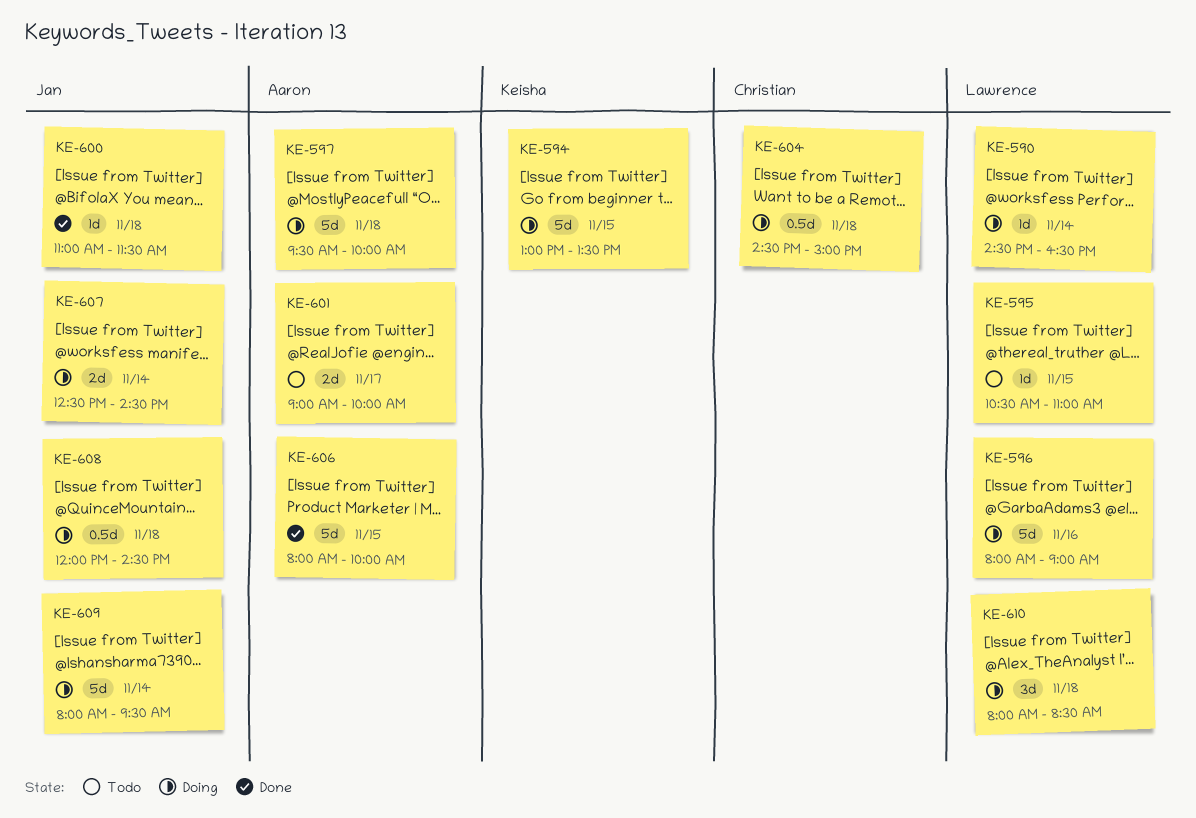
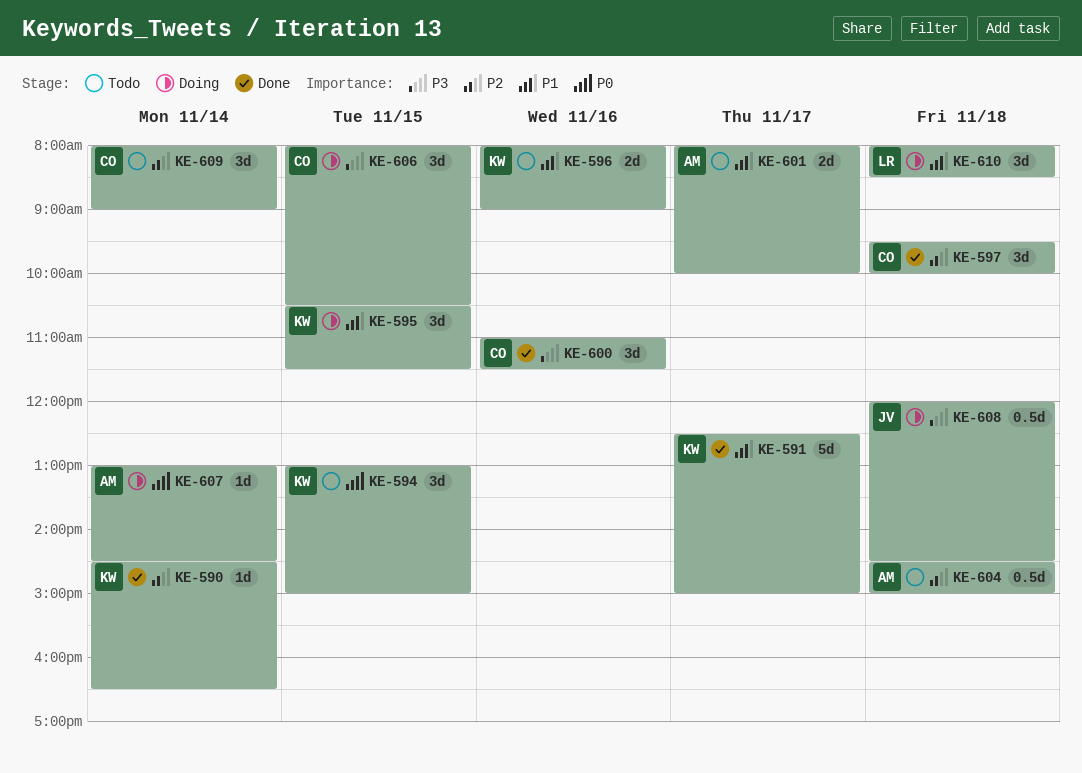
KE-590, status: Doing -> Done
KE-590, owner: Lawrence -> Keisha
KE-591: none -> present
KE-594, status: Doing -> Todo
KE-594, estimate: 5d -> 3d
KE-594, ends: 13:30 -> 15:00
KE-595, status: Todo -> Doing
KE-595, owner: Lawrence -> Keisha
KE-595, estimate: 1d -> 3d
KE-595, ends: 11:00 -> 11:30
KE-596, status: Doing -> Todo
KE-596, owner: Lawrence -> Keisha
KE-596, estimate: 5d -> 2d
KE-597, status: Doing -> Done
KE-597, owner: Aaron -> Christian
KE-597, estimate: 5d -> 3d
KE-600, owner: Jan -> Christian
KE-600, estimate: 1d -> 3d
KE-600, day: Nov 18 -> Nov 16
KE-601, begins: 09:00 -> 08:00
KE-604, status: Doing -> Todo
KE-604, owner: Christian -> Aaron
KE-606, status: Done -> Doing
KE-606, owner: Aaron -> Christian
KE-606, estimate: 5d -> 3d
KE-606, ends: 10:00 -> 10:30
KE-607, owner: Jan -> Aaron
KE-607, estimate: 2d -> 1d
KE-607, begins: 12:30 -> 13:00
KE-609, status: Doing -> Todo
KE-609, owner: Jan -> Christian
KE-609, estimate: 5d -> 3d
KE-609, ends: 09:30 -> 09:00

